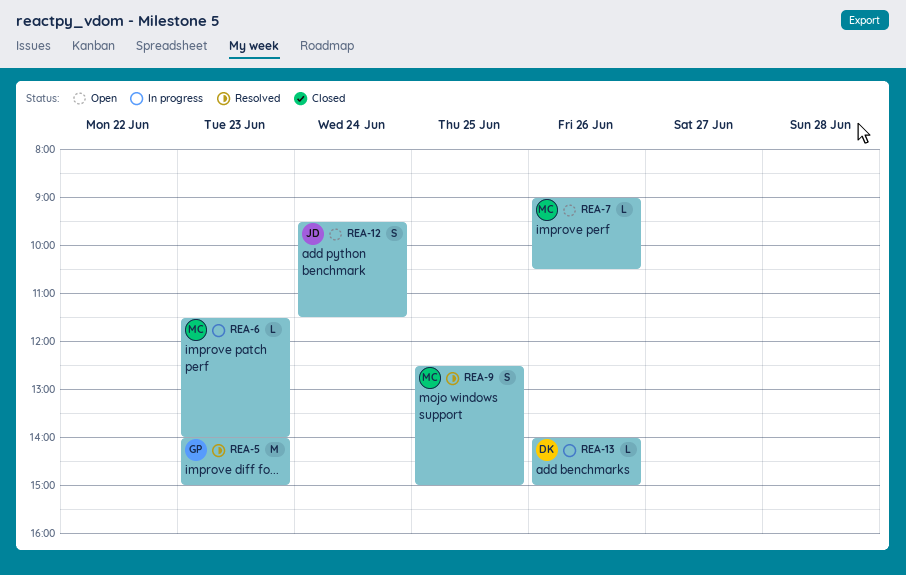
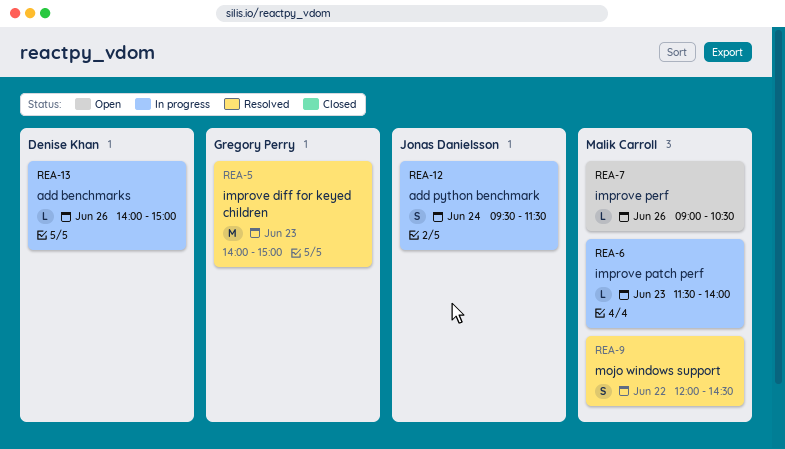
REA-9, day: Jun 25 -> Jun 22
REA-9, begins: 12:30 -> 12:00
REA-9, ends: 15:00 -> 14:30
REA-12, status: Open -> In progress

